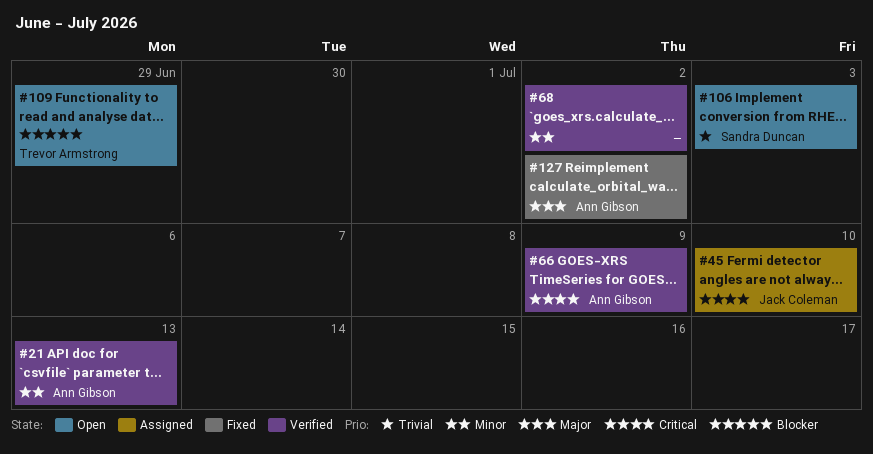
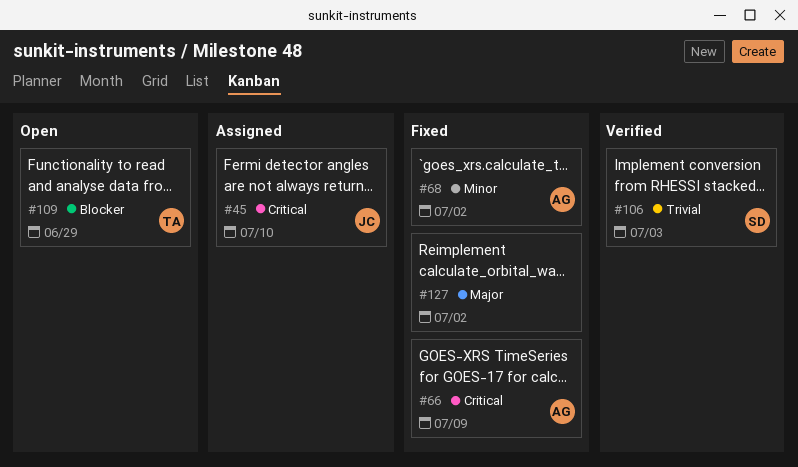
#21: present -> none
#66, status: Verified -> Fixed
#68, status: Verified -> Fixed
#68, owner: none -> Ann Gibson
#106, status: Open -> Verified
#127, owner: Ann Gibson -> none

